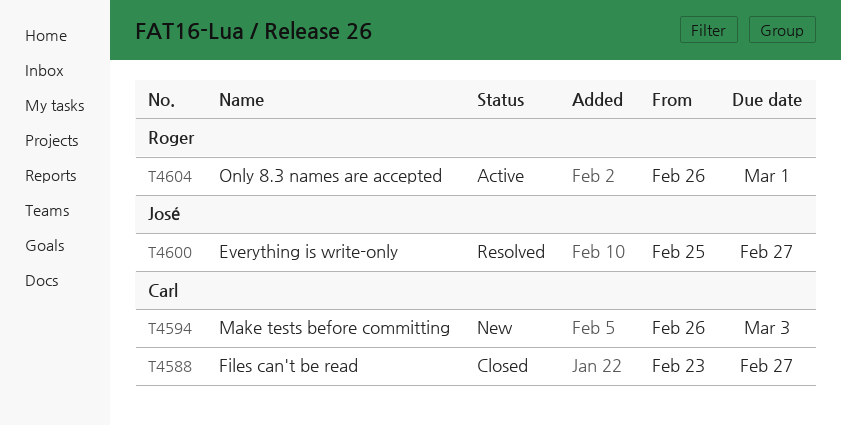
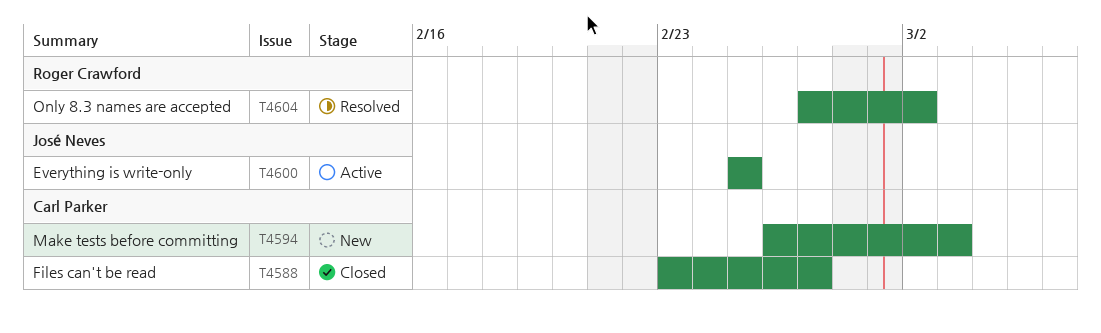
T4600, status: Resolved -> Active
T4600, due: Feb 27 -> Feb 25
T4604, status: Active -> Resolved
T4604, start: Feb 26 -> Feb 27
T4604, due: Mar 1 -> Mar 2

